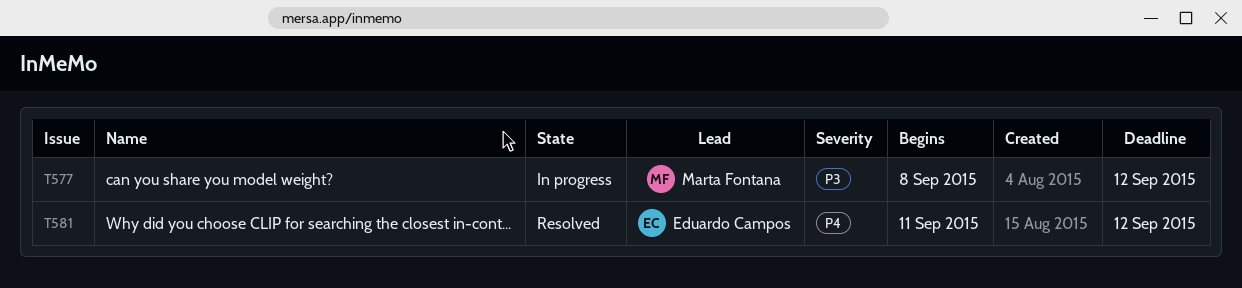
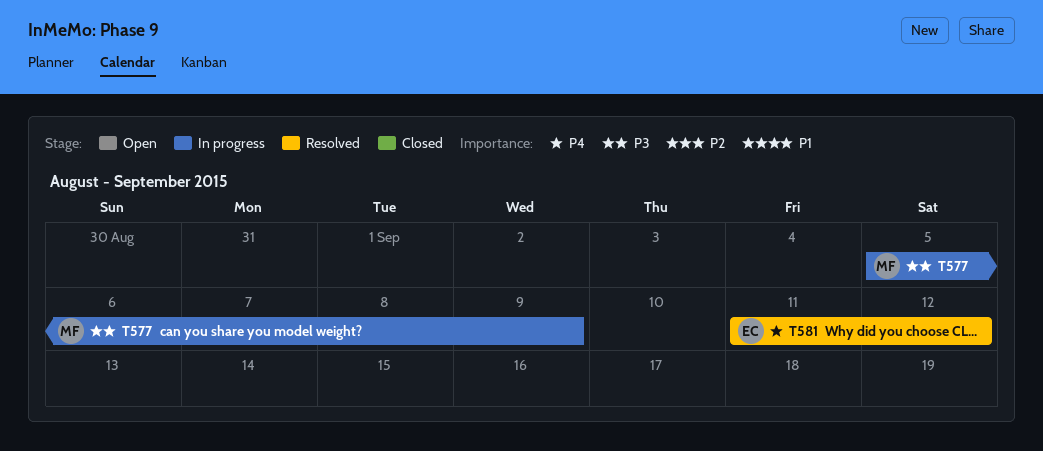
T577, start: Sep 8 -> Sep 5
T577, due: Sep 12 -> Sep 9

